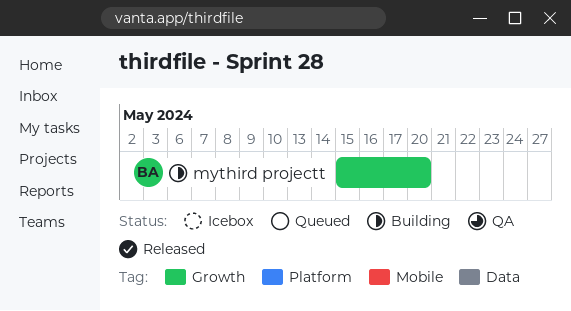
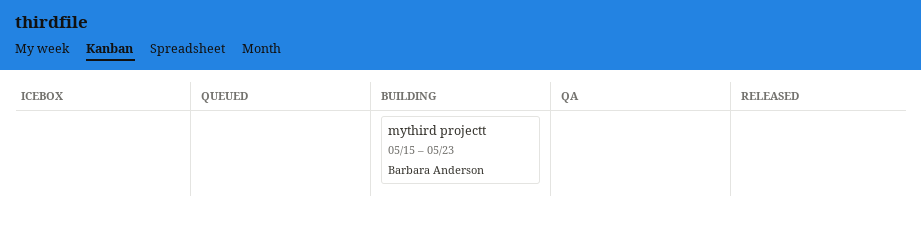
mythird projectt, due: May 20 -> May 23

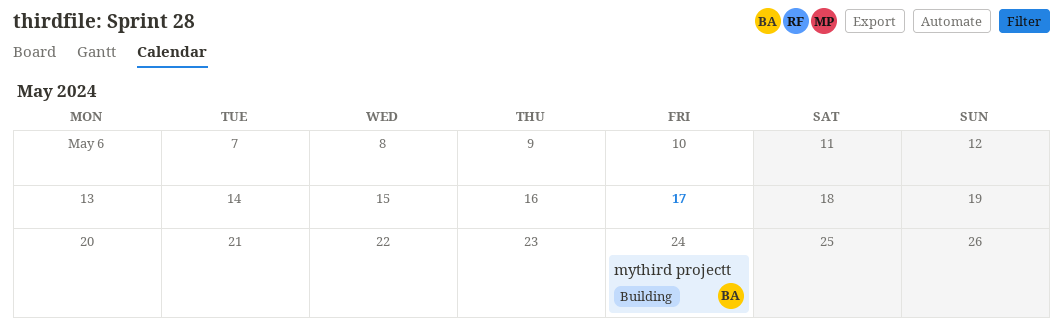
mythird projectt, due: May 23 -> May 24

